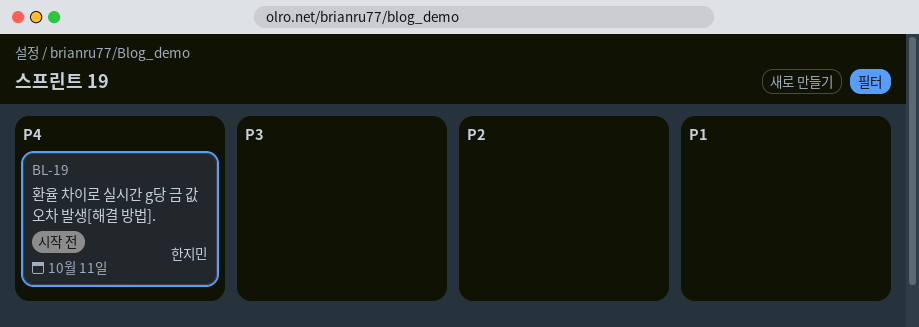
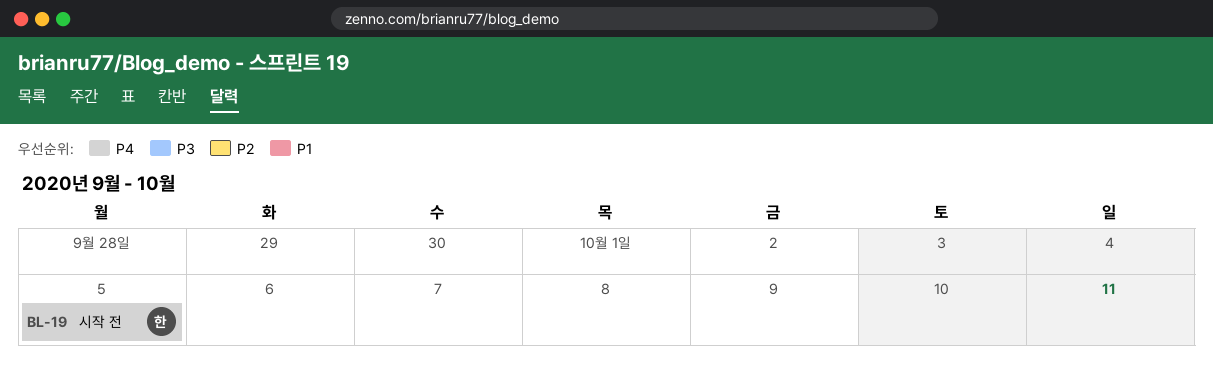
BL-19, due: Oct 11 -> Oct 5

